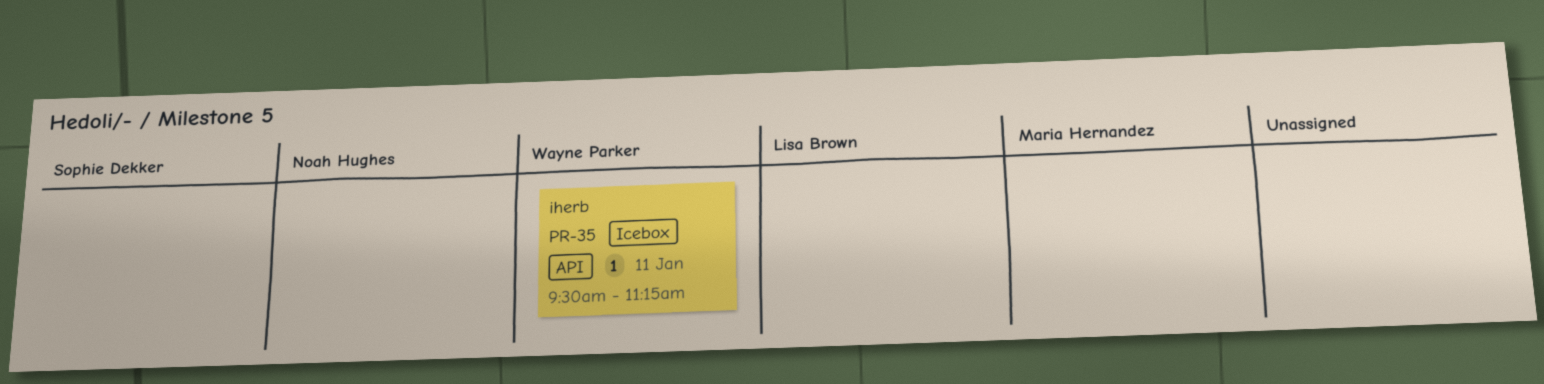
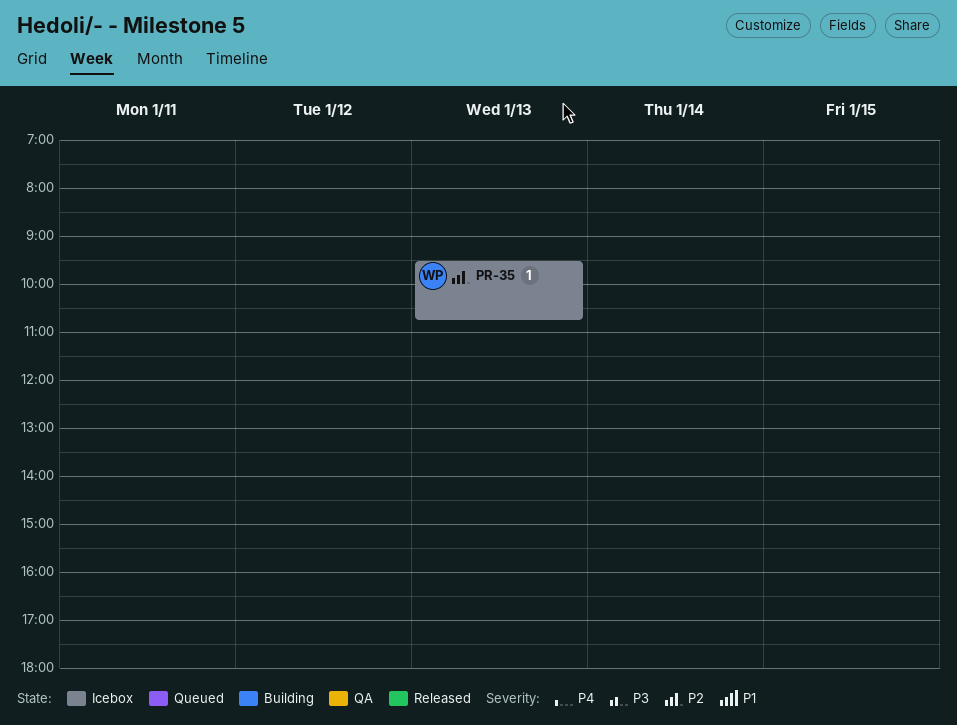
PR-35, day: Jan 11 -> Jan 13
PR-35, ends: 11:15 -> 10:45

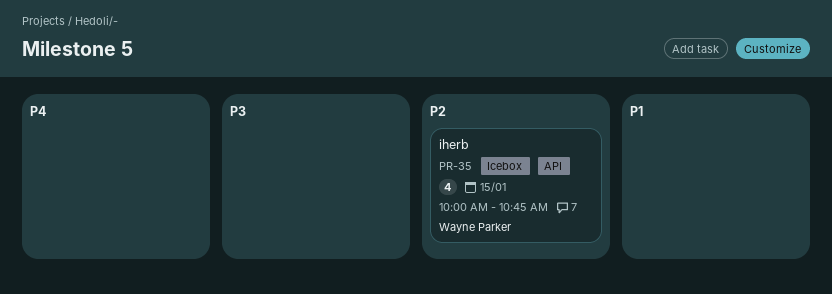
PR-35, estimate: 1 -> 4
PR-35, day: Jan 13 -> Jan 15
PR-35, begins: 09:30 -> 10:00

